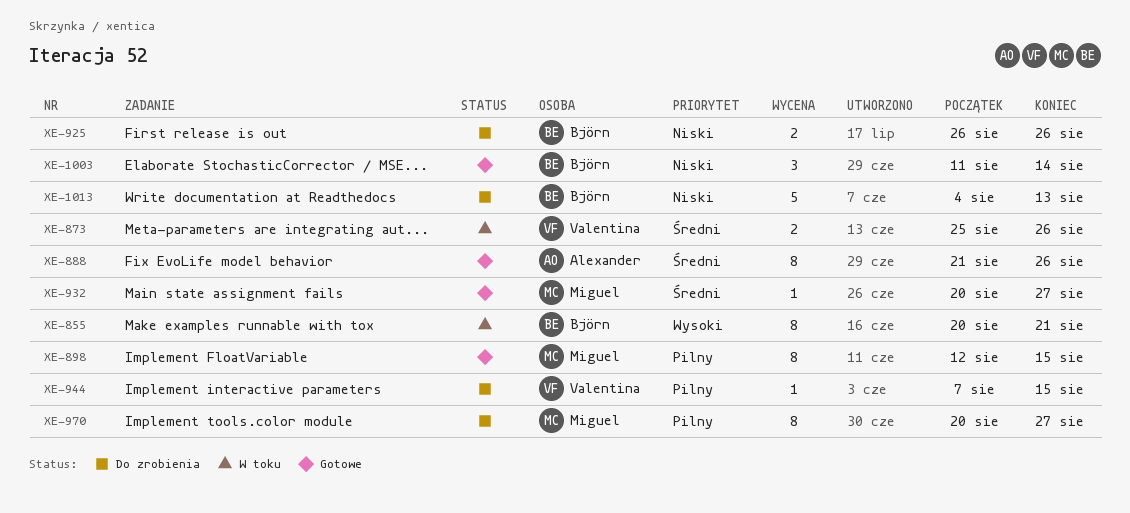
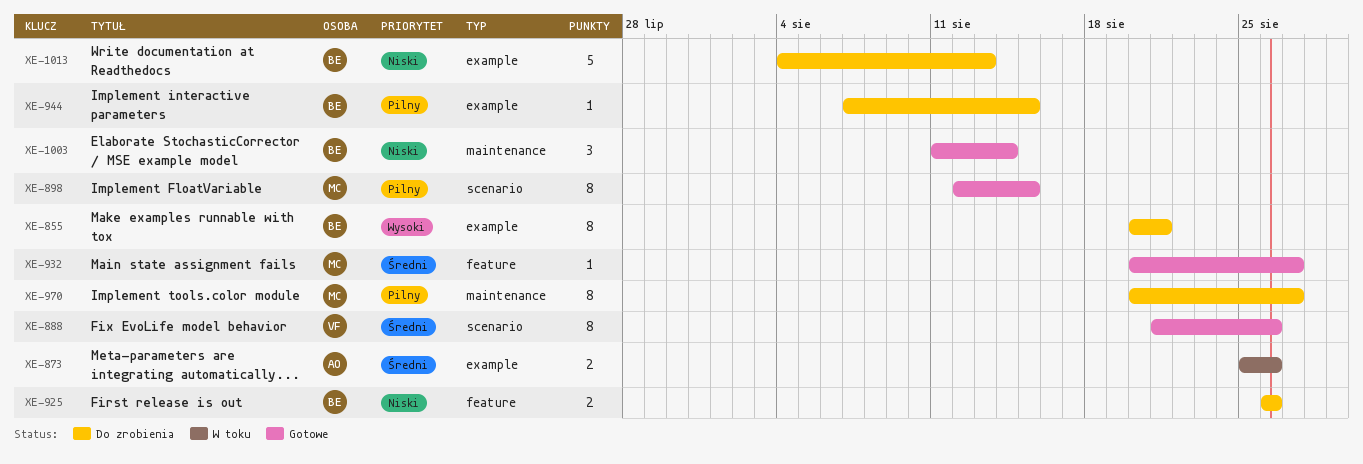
XE-855, status: W toku -> Do zrobienia
XE-873, owner: Valentina -> Alexander
XE-888, owner: Alexander -> Valentina
XE-944, owner: Valentina -> Björn

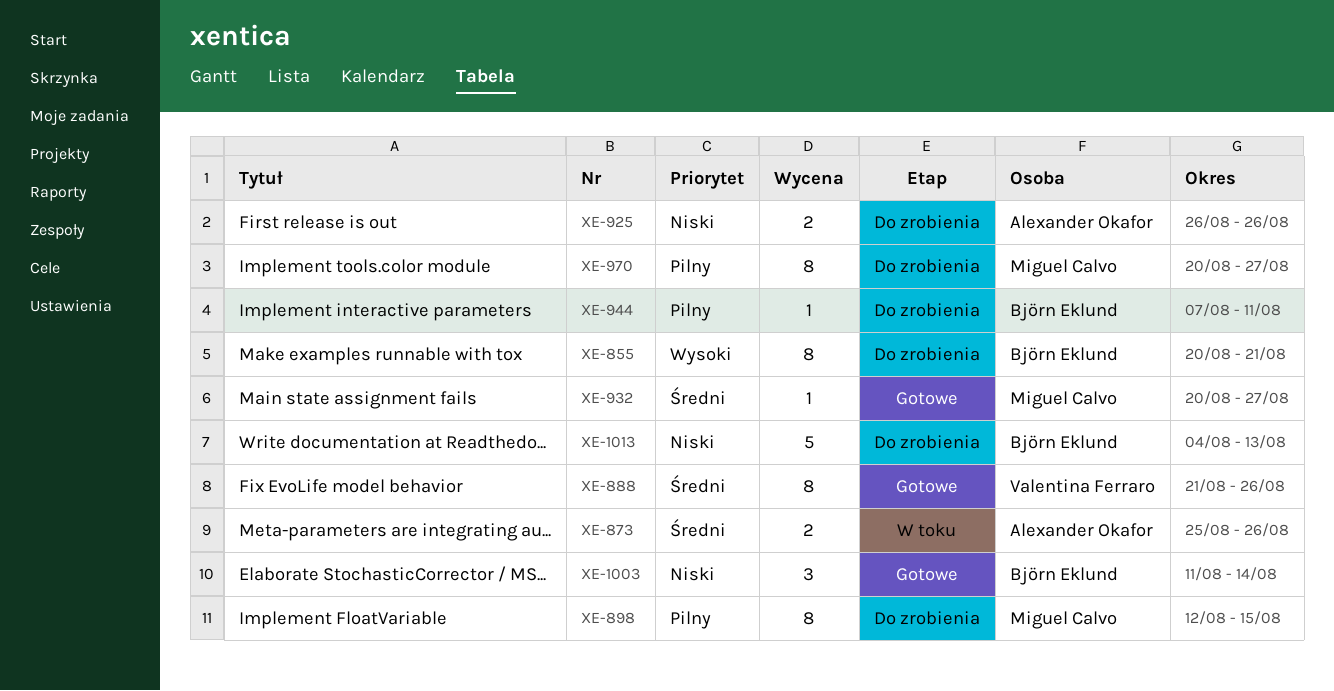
XE-898, status: Gotowe -> Do zrobienia
XE-925, owner: Björn Eklund -> Alexander Okafor
XE-944, due: Aug 15 -> Aug 11

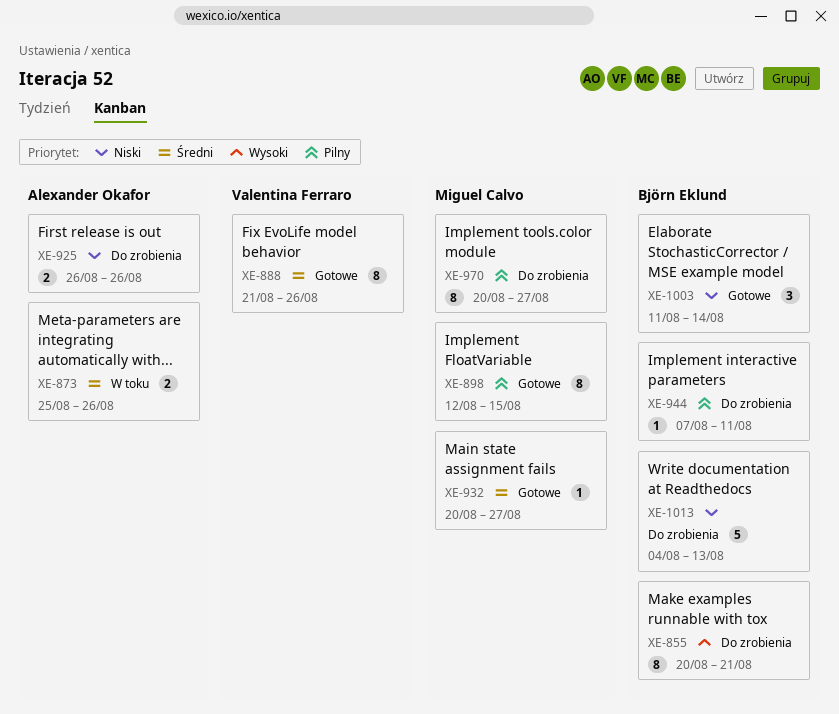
XE-898, status: Do zrobienia -> Gotowe

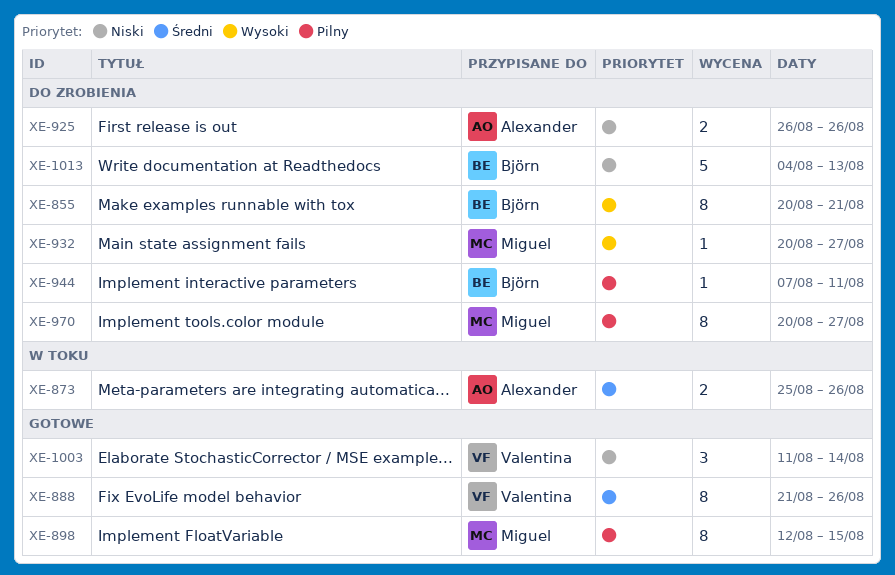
XE-932, status: Gotowe -> Do zrobienia
XE-932, priority: Średni -> Wysoki
XE-1003, owner: Björn Eklund -> Valentina Ferraro

